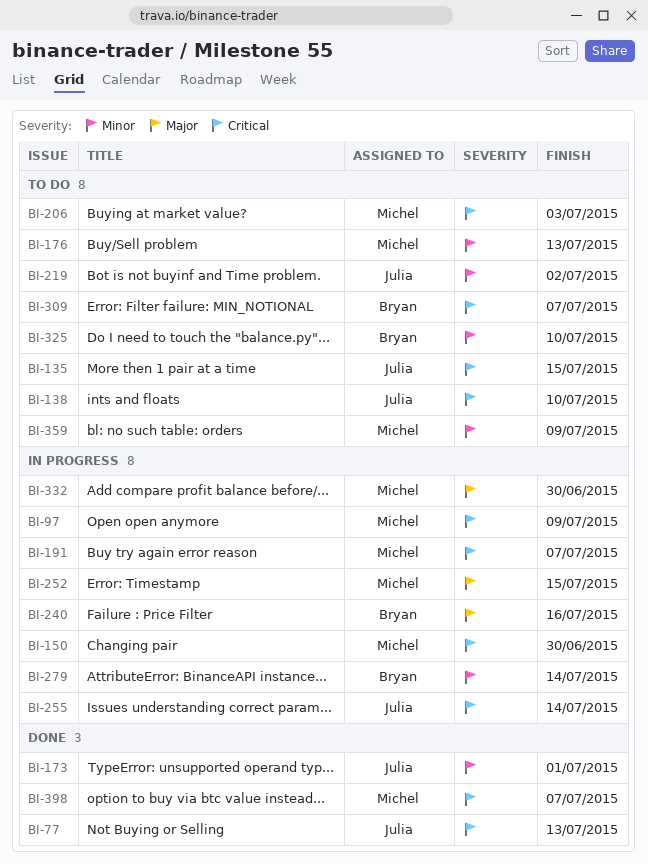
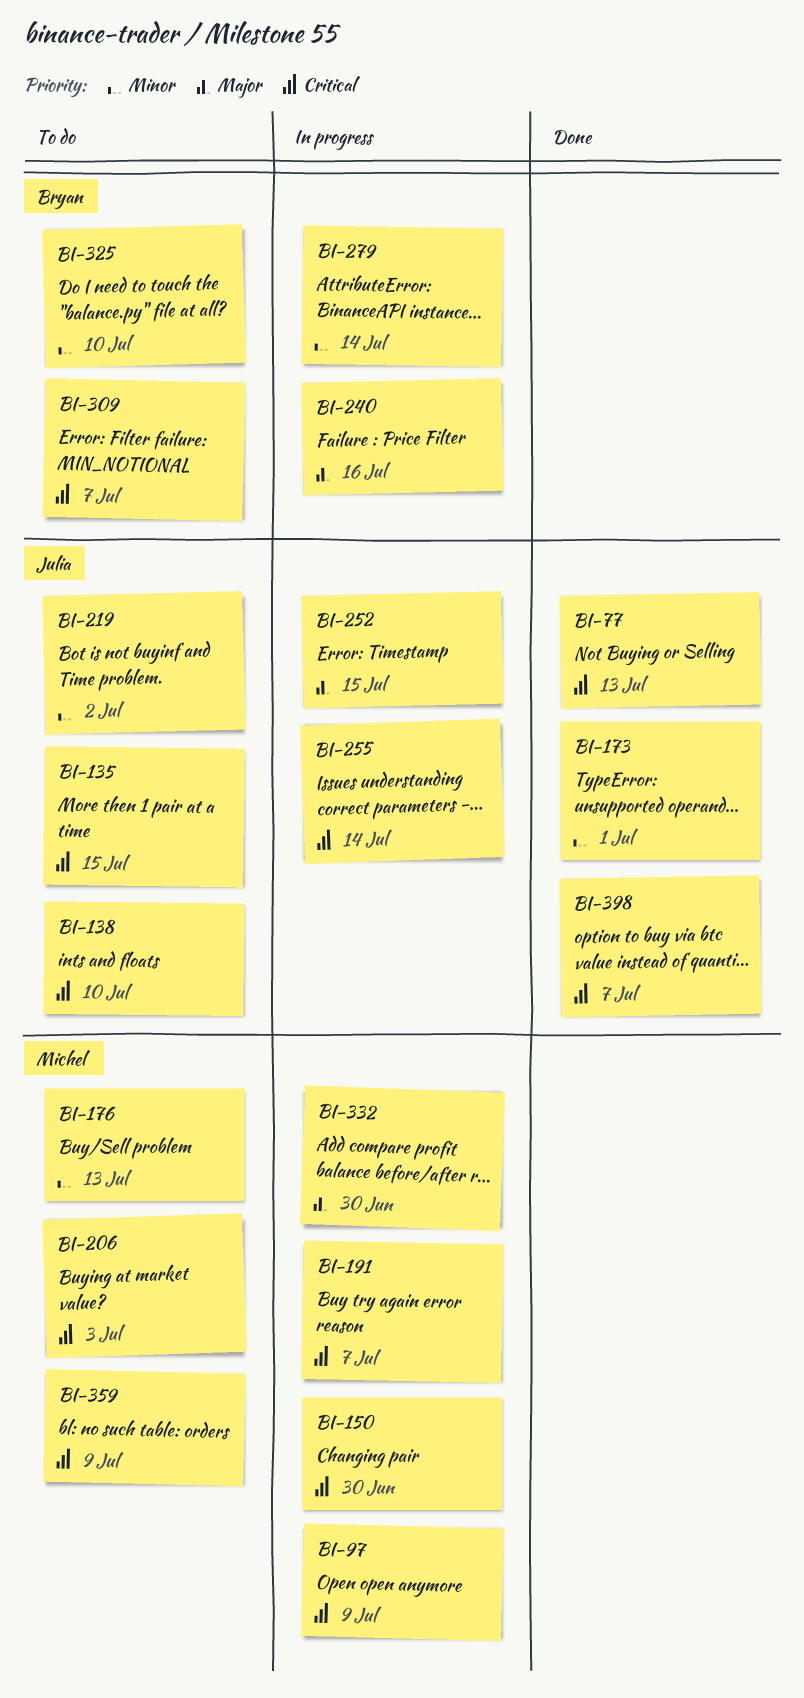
BI-252, owner: Michel -> Julia
BI-359, priority: Minor -> Critical
BI-398, owner: Michel -> Julia

